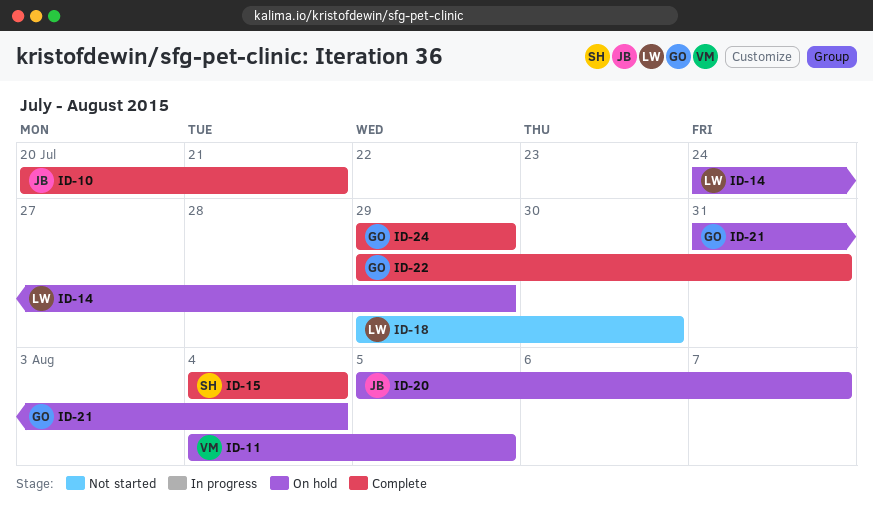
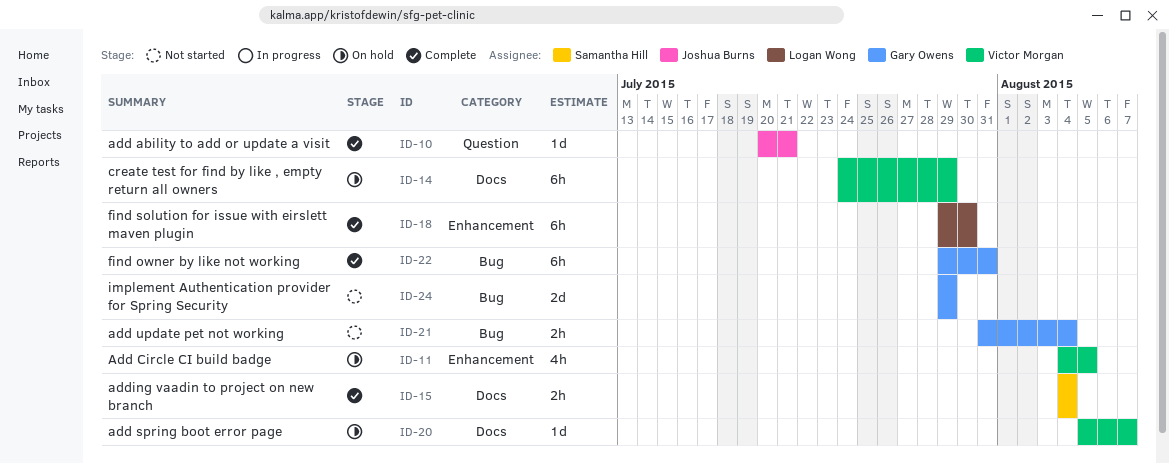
ID-14, owner: Logan Wong -> Victor Morgan
ID-18, status: Not started -> Complete
ID-20, owner: Joshua Burns -> Victor Morgan
ID-21, status: On hold -> Not started
ID-24, status: Complete -> Not started

